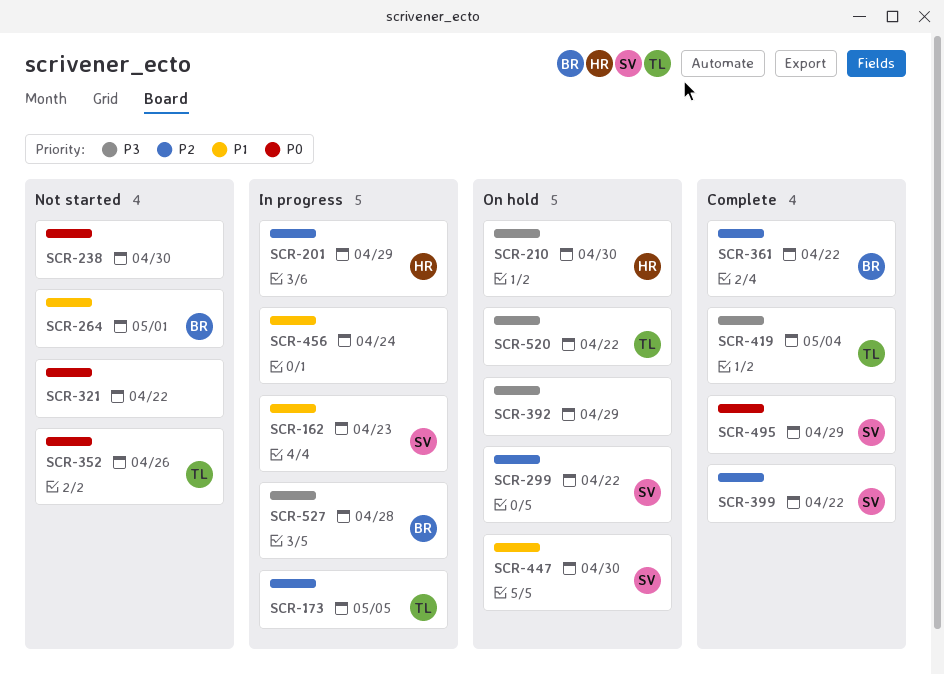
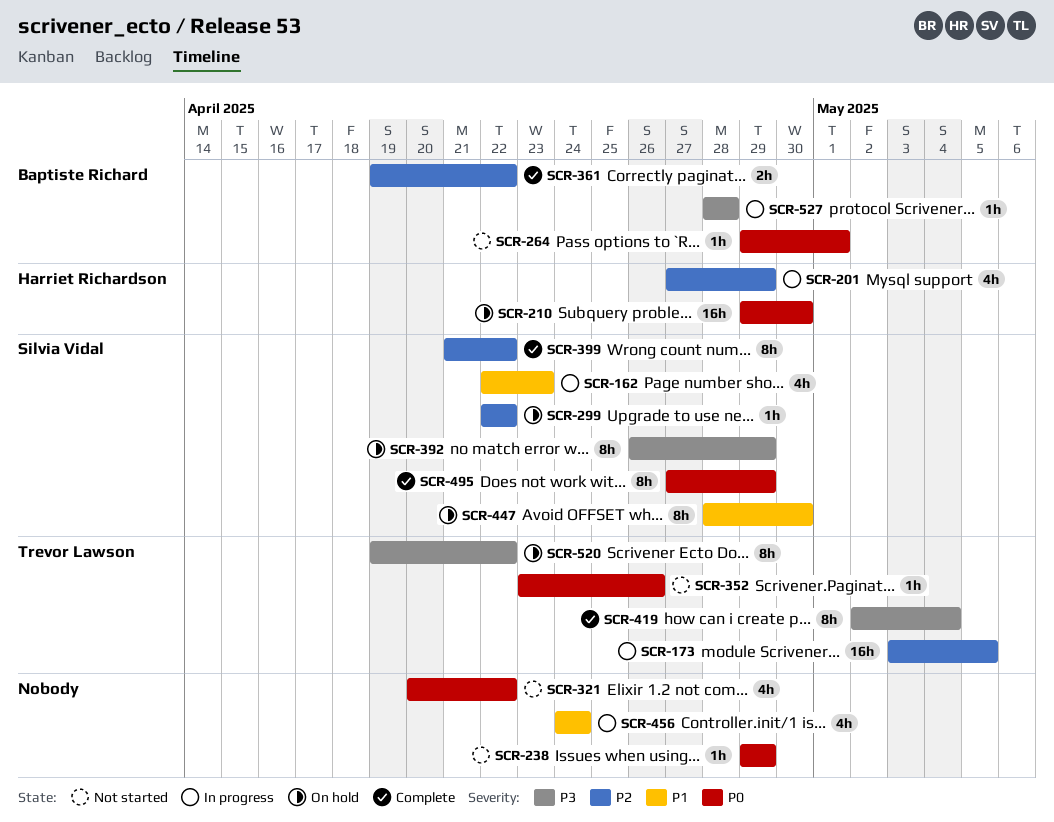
SCR-210, priority: P3 -> P0
SCR-238, due: Apr 30 -> Apr 29
SCR-264, priority: P1 -> P0
SCR-392, owner: none -> Silvia Vidal

